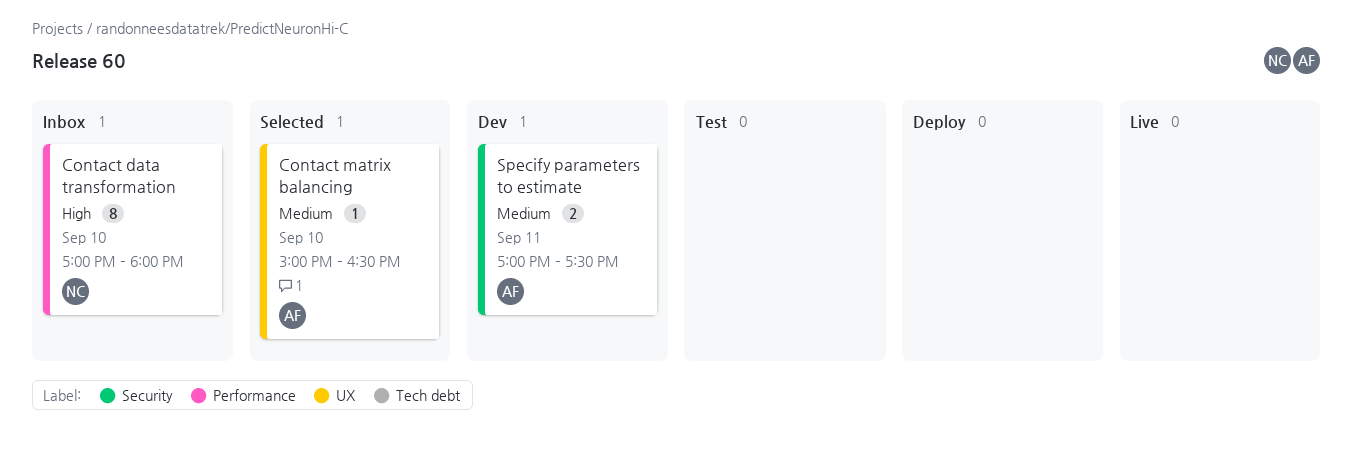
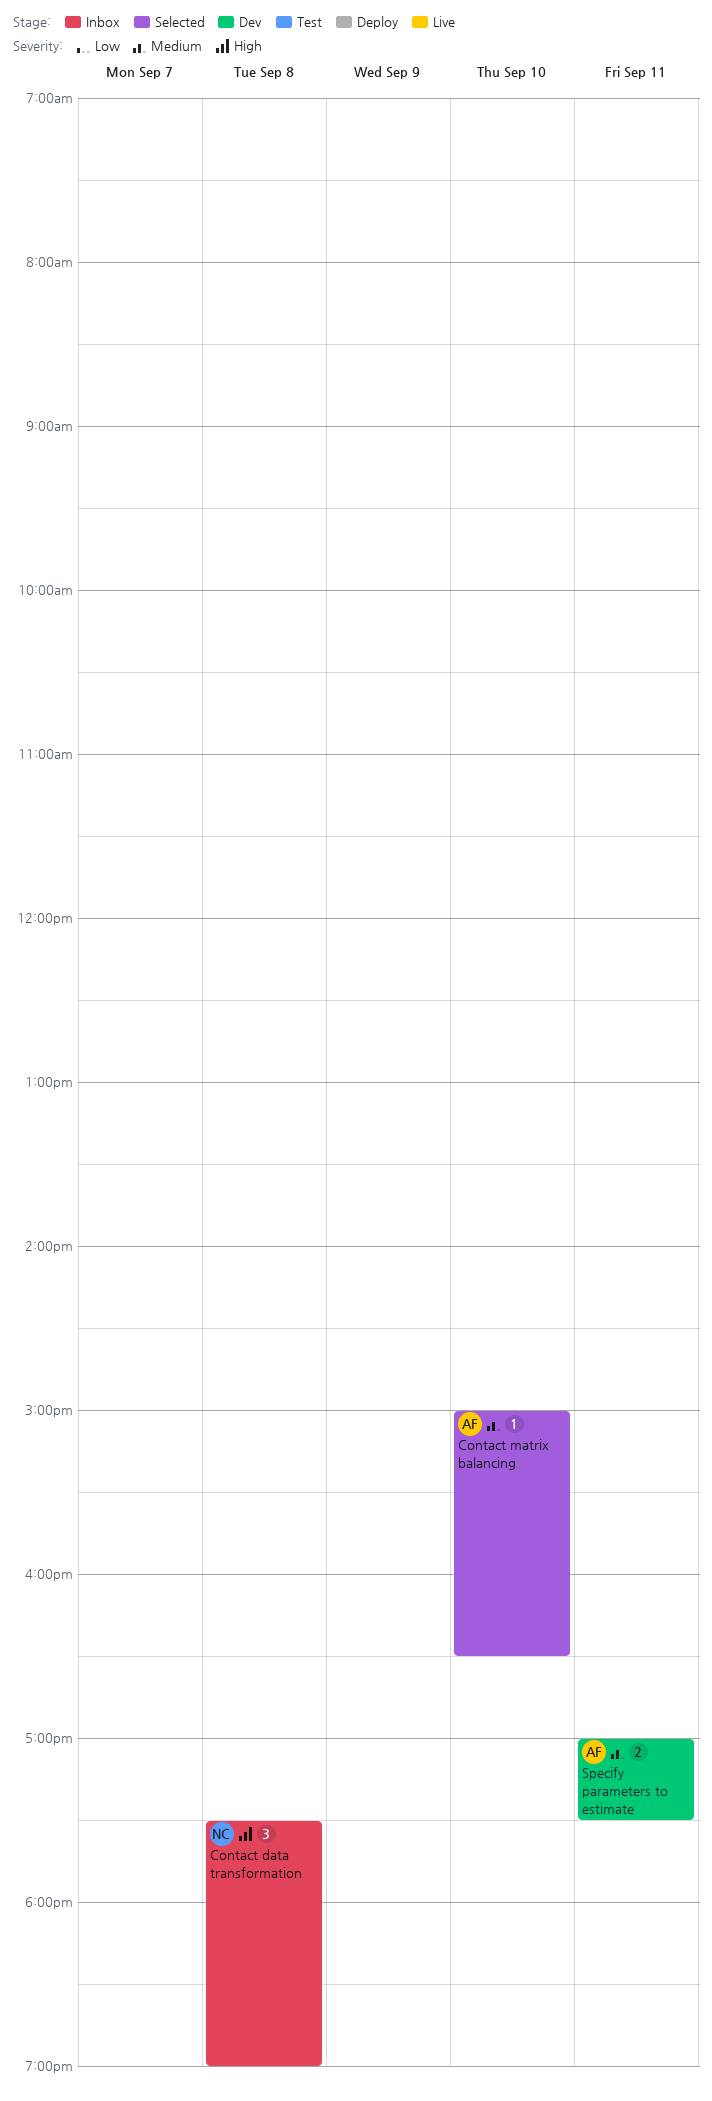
Contact data transformation, estimate: 8 -> 3
Contact data transformation, day: Sep 10 -> Sep 8
Contact data transformation, begins: 17:00 -> 17:30
Contact data transformation, ends: 18:00 -> 19:00

